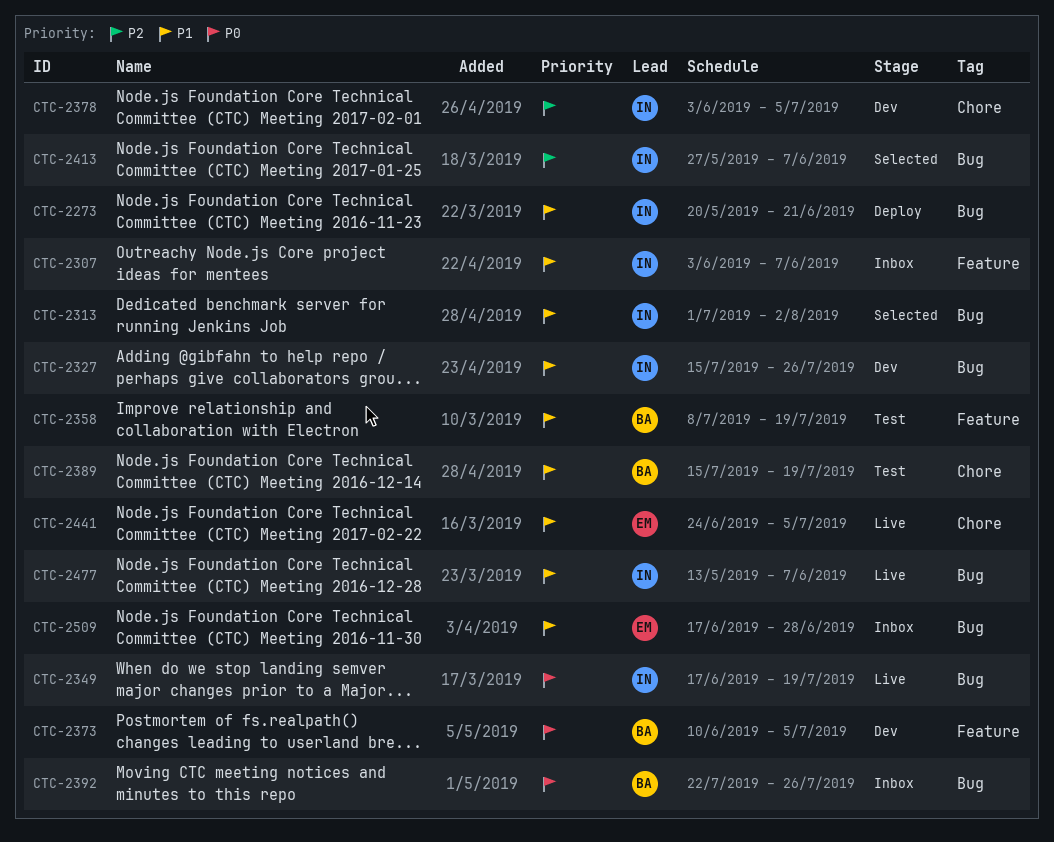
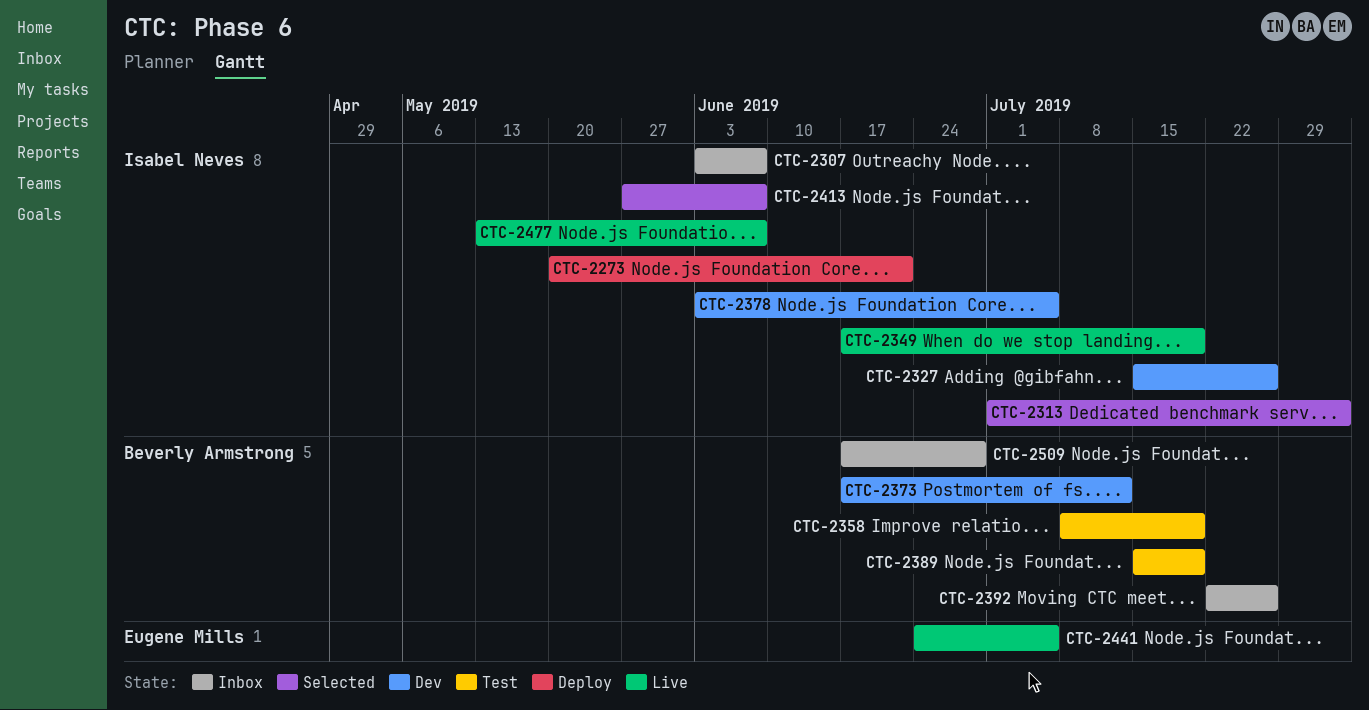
CTC-2373, start: Jun 10 -> Jun 17
CTC-2373, due: Jul 5 -> Jul 12
CTC-2509, owner: Eugene Mills -> Beverly Armstrong

